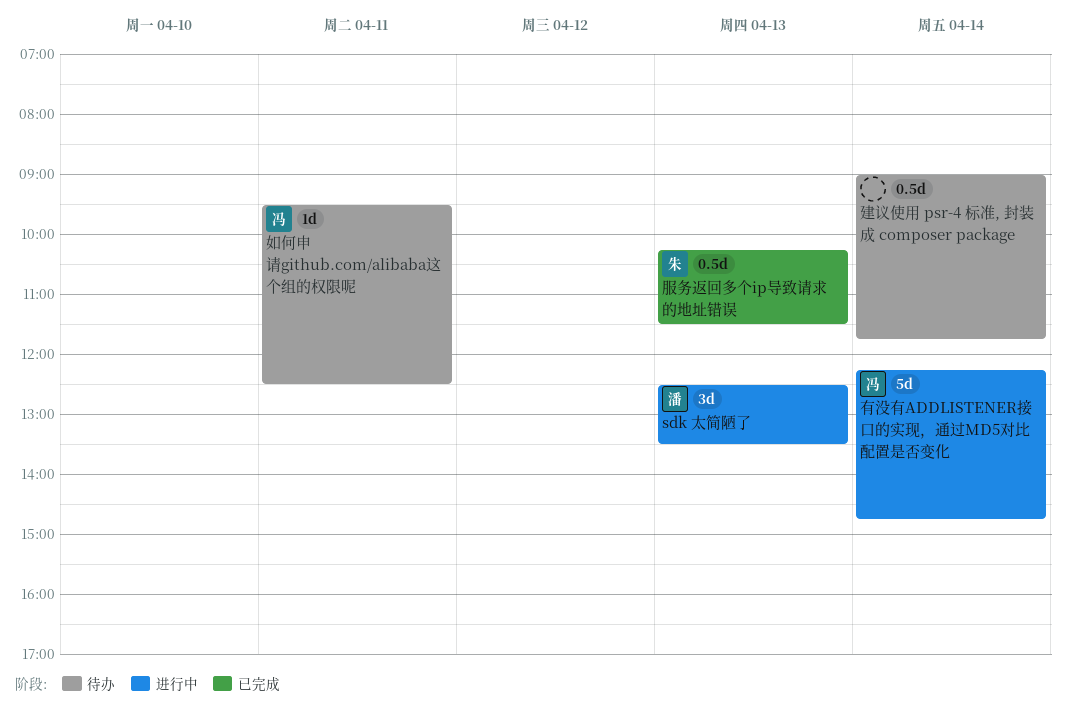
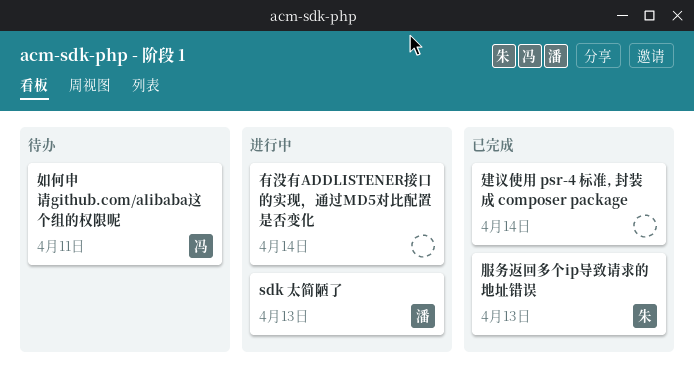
建议使用 psr-4 标准, 封装成 composer package, status: 待办 -> 已完成
有没有ADDLISTENER接口的实现，通过MD5对比配置是否变化, owner: 冯 -> none

